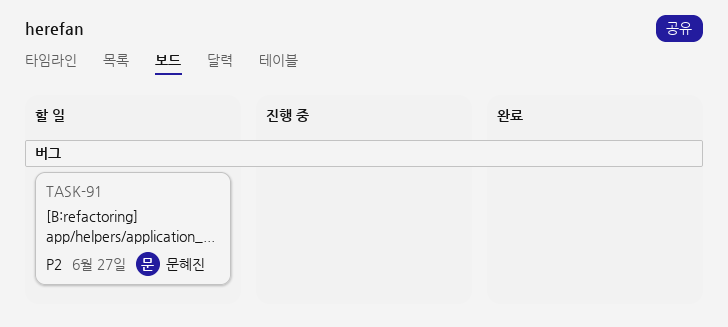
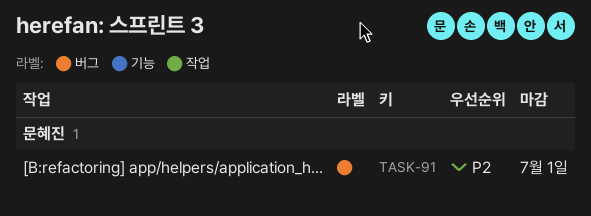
TASK-91, due: Jun 27 -> Jul 1

